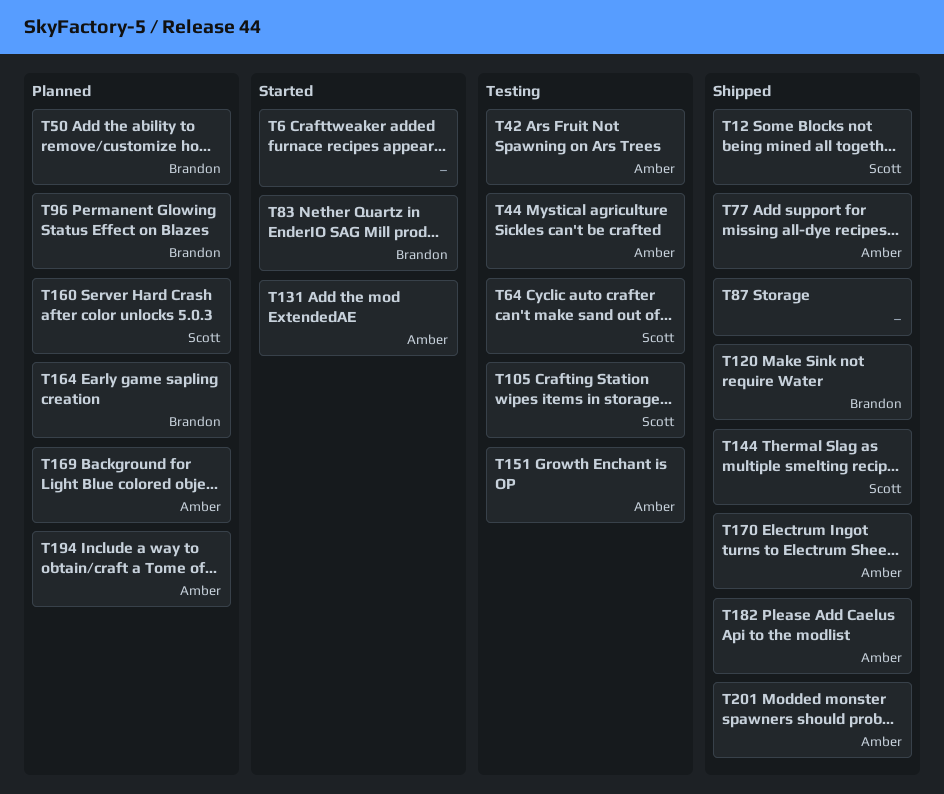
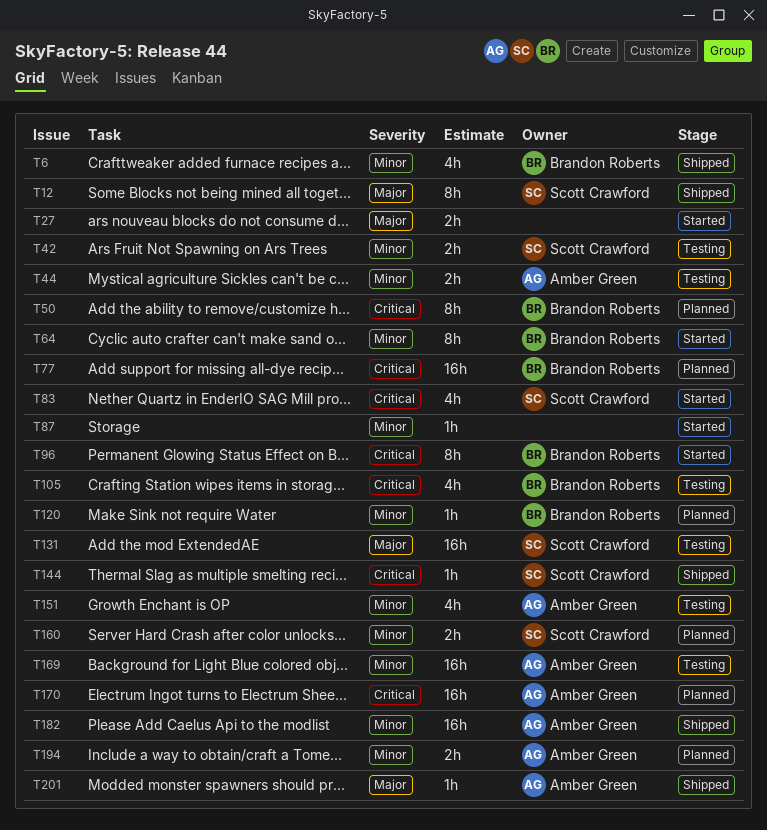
T6, status: Started -> Shipped
T6, owner: none -> Brandon Roberts
T27: none -> present
T42, owner: Amber Green -> Scott Crawford
T64, status: Testing -> Started
T64, owner: Scott Crawford -> Brandon Roberts
T77, status: Shipped -> Planned
T77, owner: Amber Green -> Brandon Roberts
T83, owner: Brandon Roberts -> Scott Crawford
T87, status: Shipped -> Started
T96, status: Planned -> Started
T105, owner: Scott Crawford -> Brandon Roberts
T120, status: Shipped -> Planned
T131, status: Started -> Testing
T131, owner: Amber Green -> Scott Crawford
T164: present -> none
T169, status: Planned -> Testing
T170, status: Shipped -> Planned

